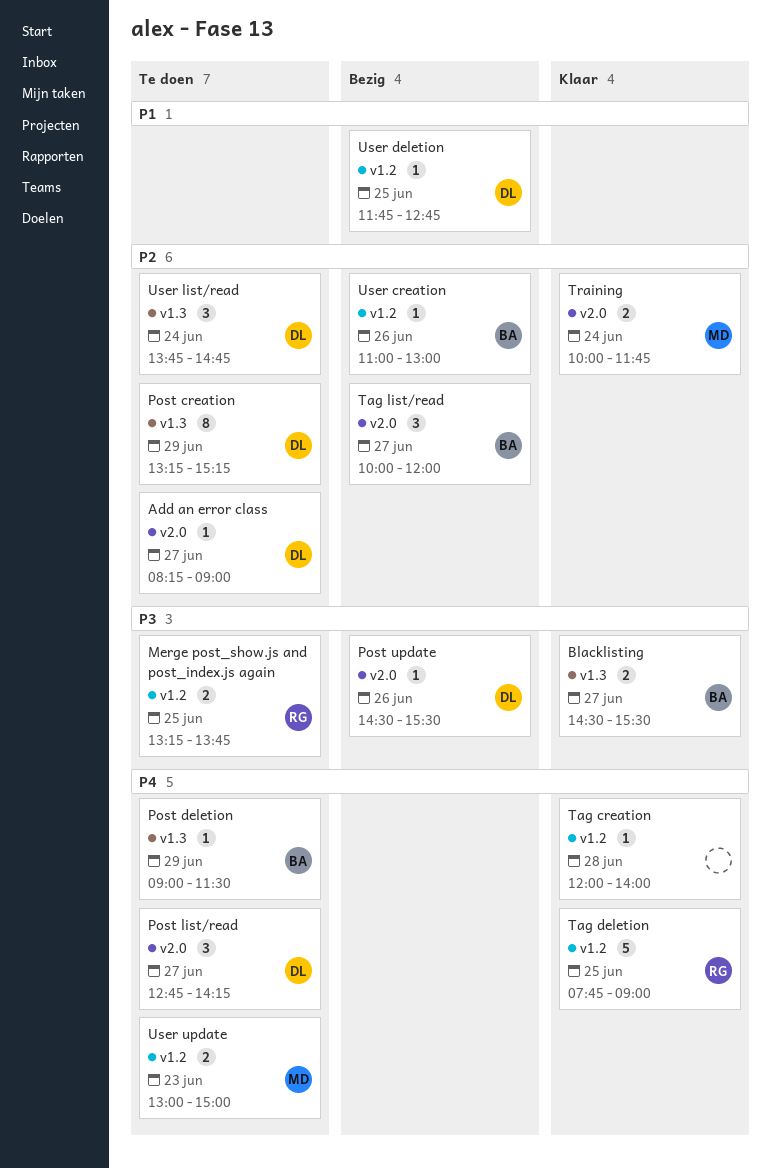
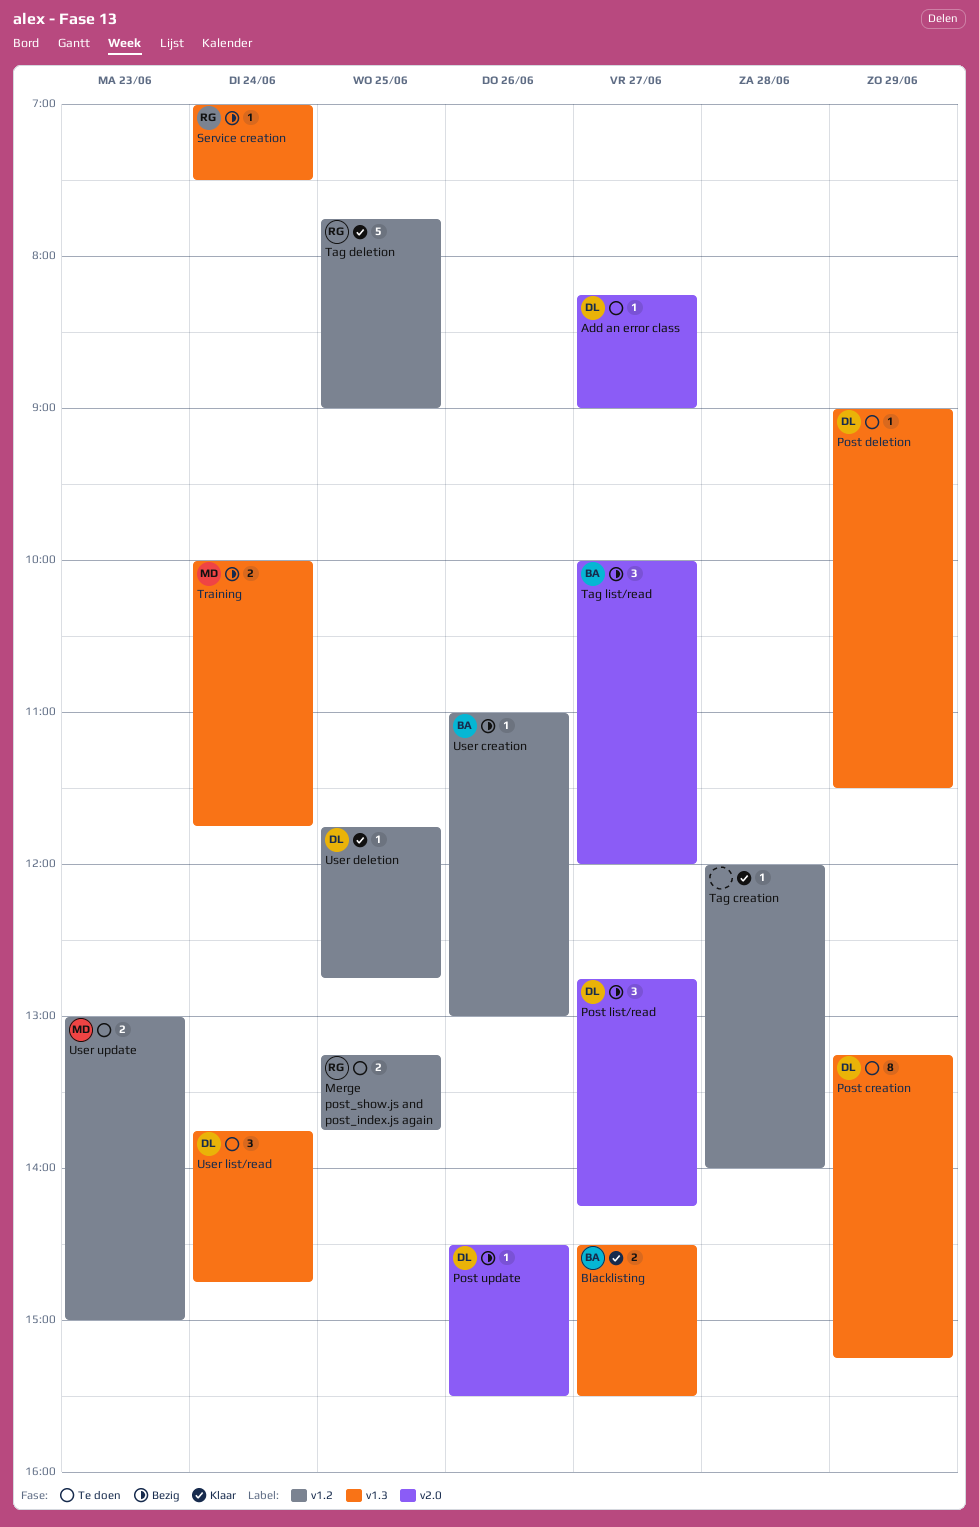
Post deletion, owner: BA -> DL
Post list/read, status: Te doen -> Bezig
Service creation: none -> present
Training, status: Klaar -> Bezig
Training, label: v2.0 -> v1.3
User deletion, status: Bezig -> Klaar

